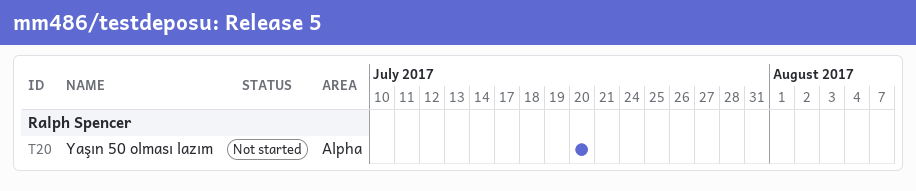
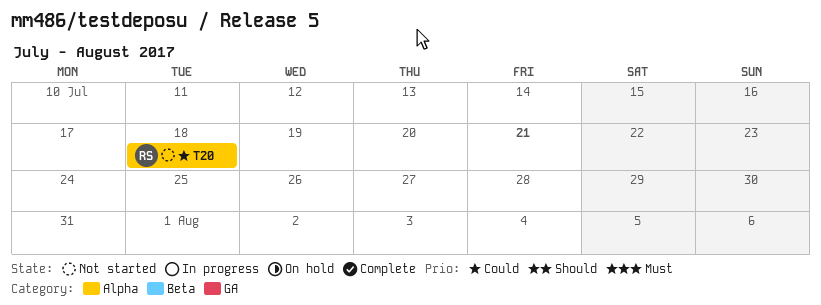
T20, start: Jul 20 -> Jul 18
T20, due: Jul 20 -> Jul 18

